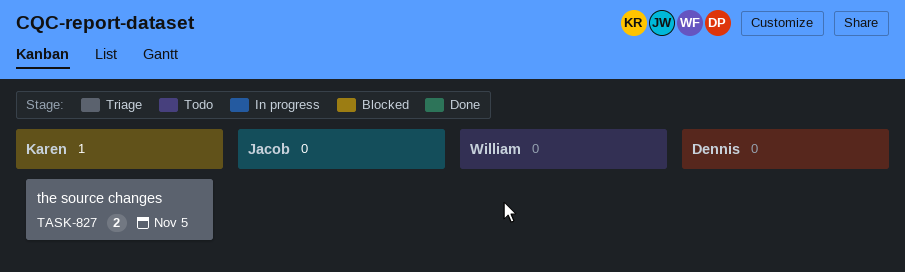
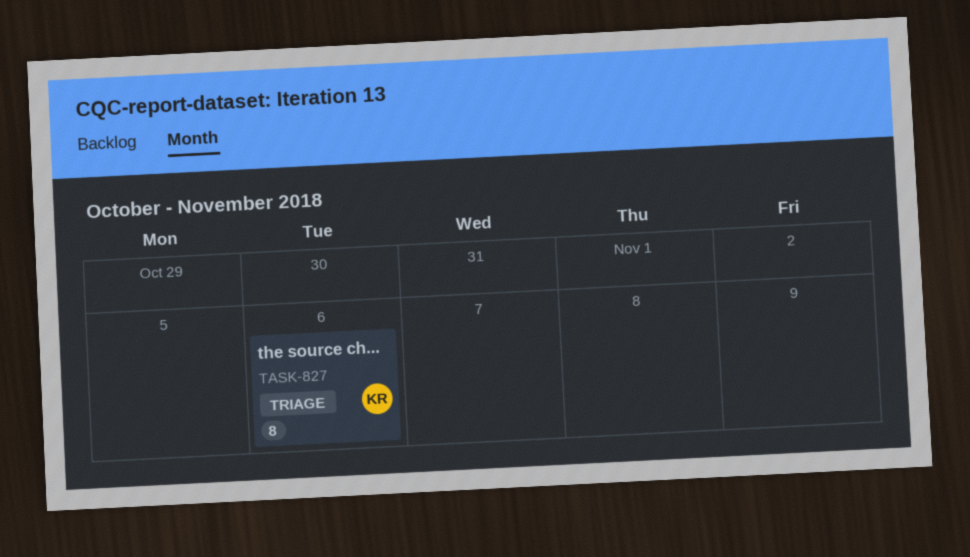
TASK-827, estimate: 2 -> 8
TASK-827, due: Nov 5 -> Nov 6

